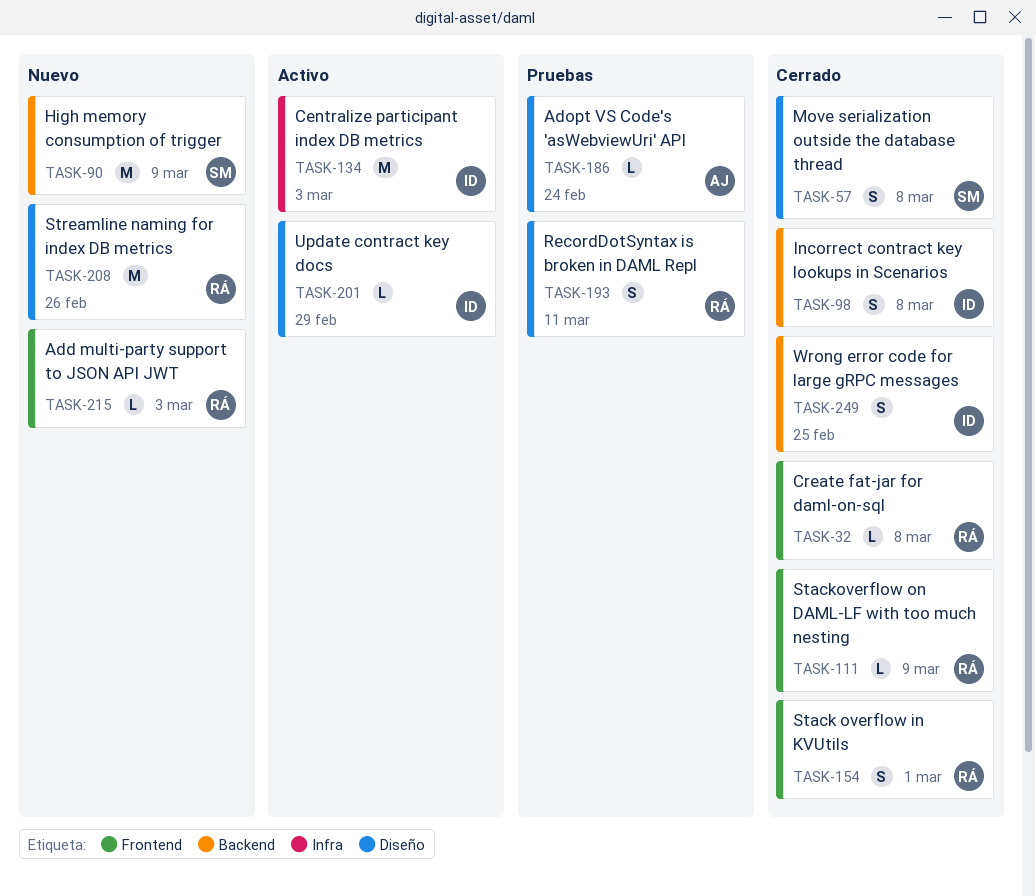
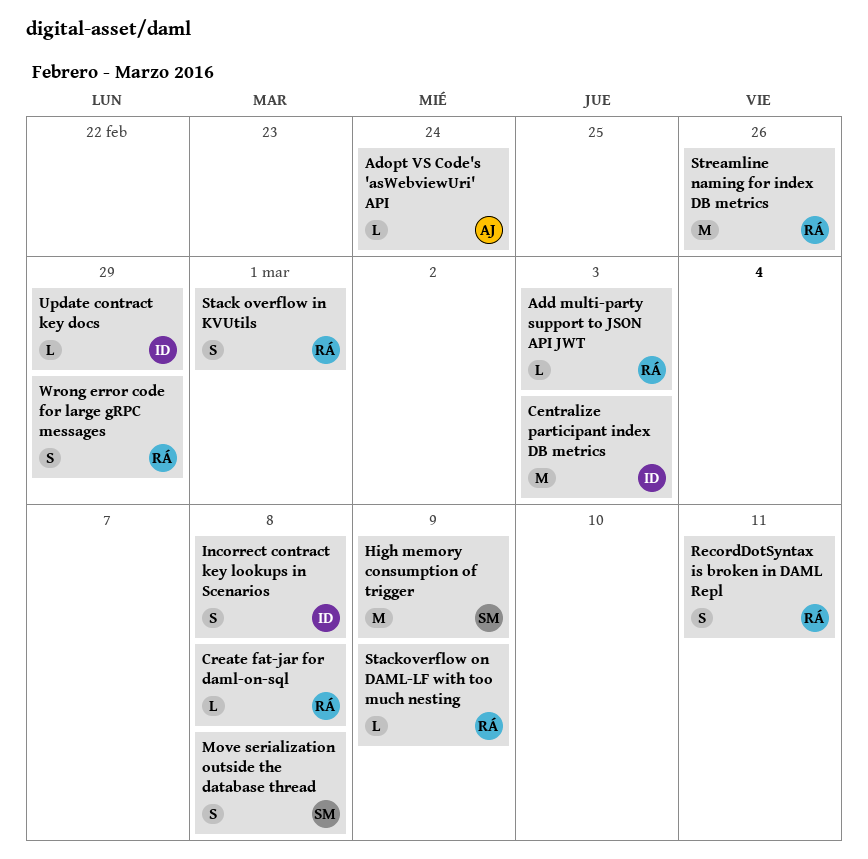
Wrong error code for large gRPC messages, owner: ID -> RÁ
Wrong error code for large gRPC messages, due: Feb 25 -> Feb 29

